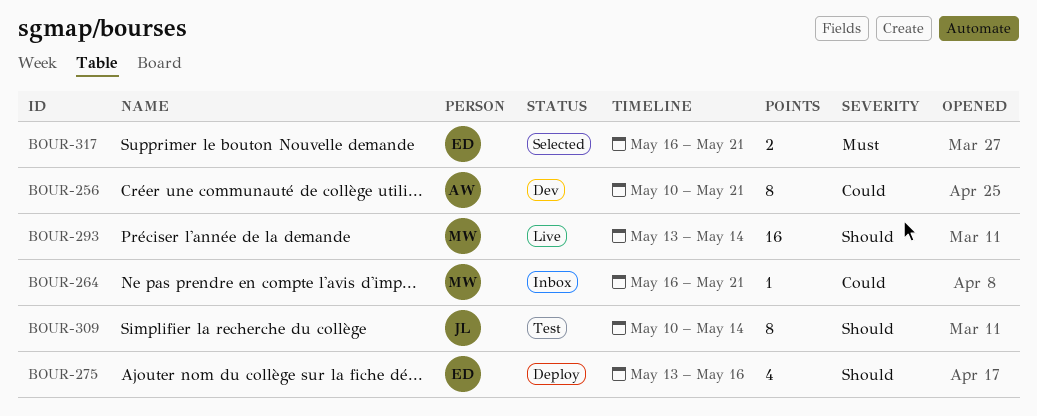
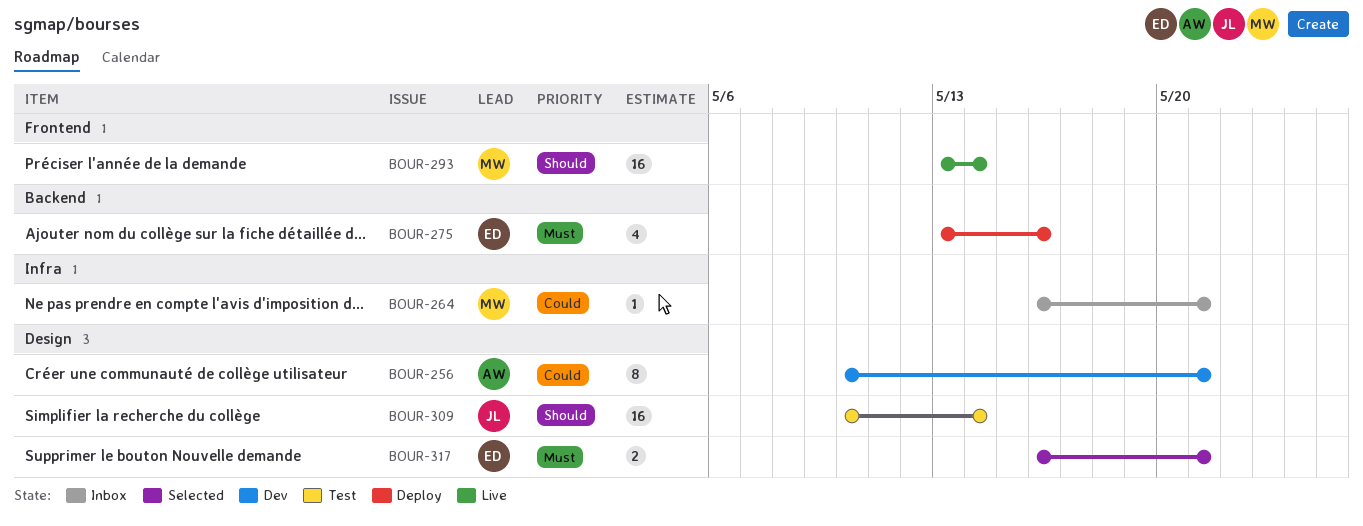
BOUR-275, priority: Should -> Must
BOUR-309, estimate: 8 -> 16

